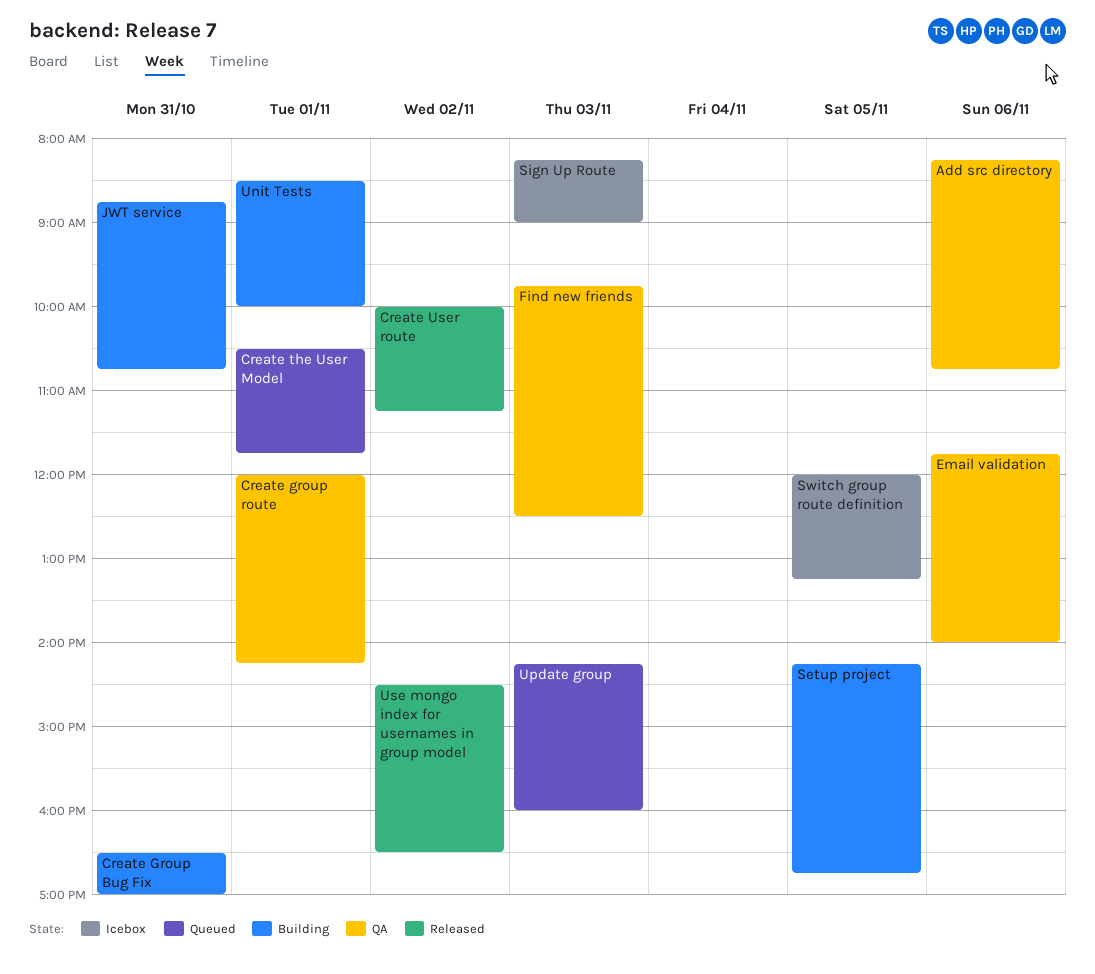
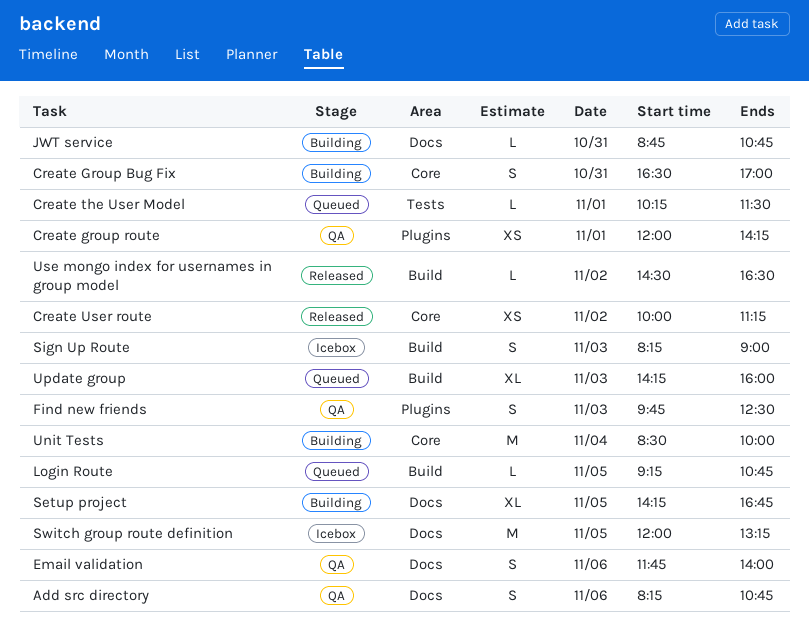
Create the User Model, begins: 10:30 -> 10:15
Create the User Model, ends: 11:45 -> 11:30
Login Route: none -> present
Unit Tests, day: Nov 1 -> Nov 4

